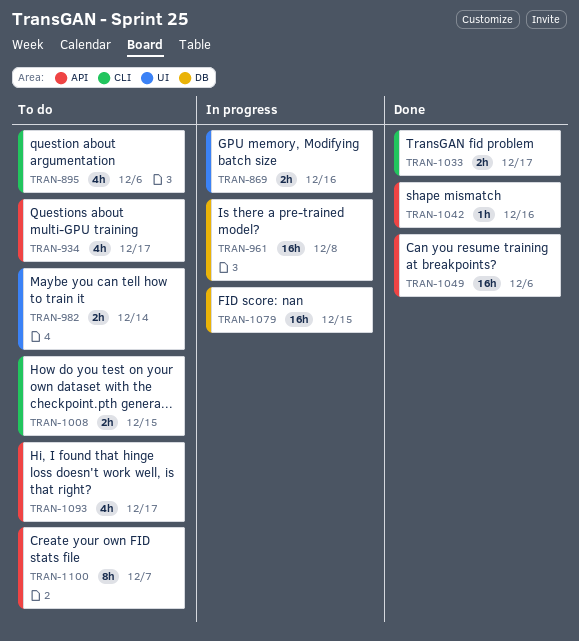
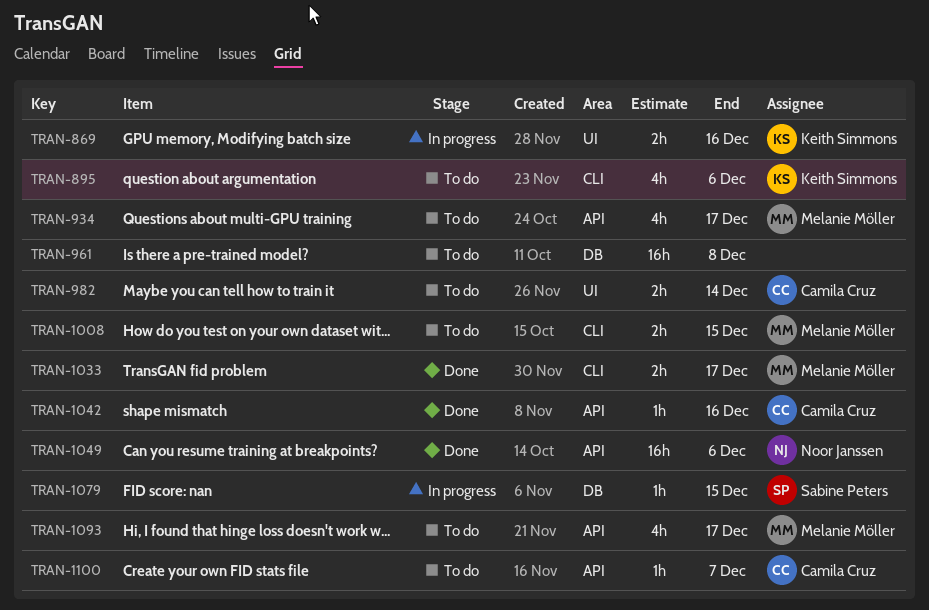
TRAN-961, status: In progress -> To do
TRAN-1079, estimate: 16h -> 1h
TRAN-1100, estimate: 8h -> 1h

